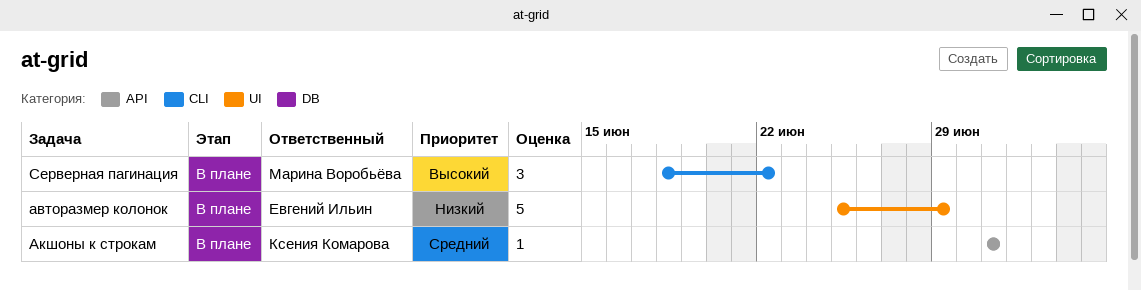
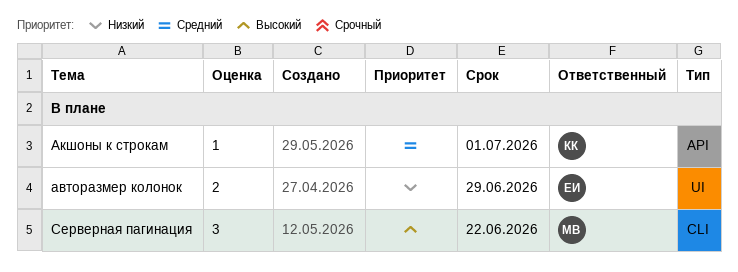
авторазмер колонок, estimate: 5 -> 2

